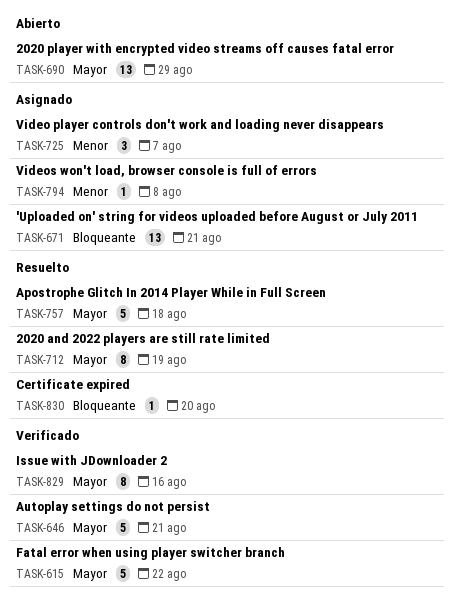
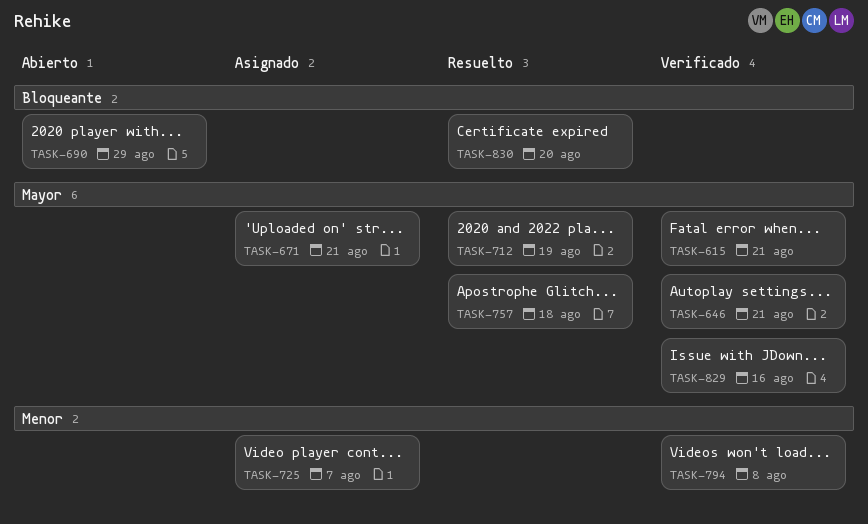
TASK-615, due: Aug 22 -> Aug 21
TASK-671, priority: Bloqueante -> Mayor
TASK-690, priority: Mayor -> Bloqueante
TASK-794, status: Asignado -> Verificado

